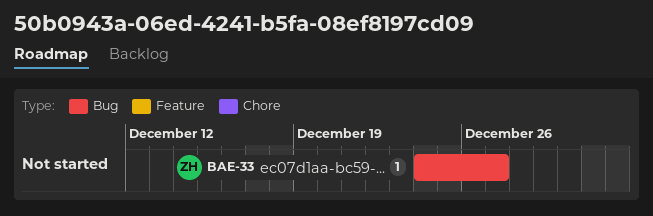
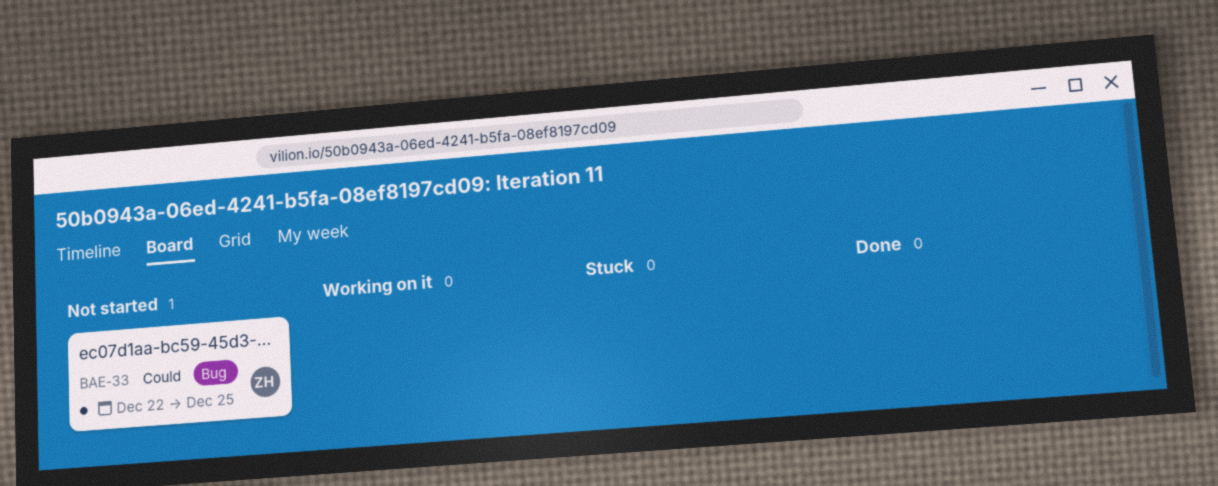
BAE-33, start: Dec 24 -> Dec 22
BAE-33, due: Dec 27 -> Dec 25

